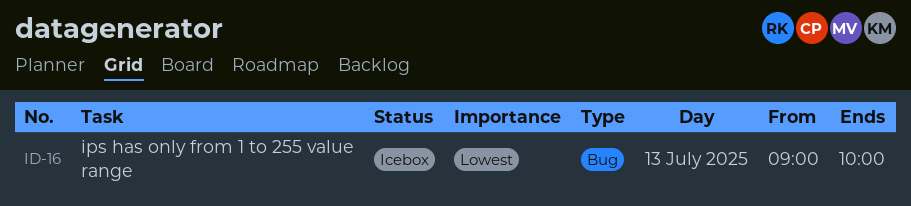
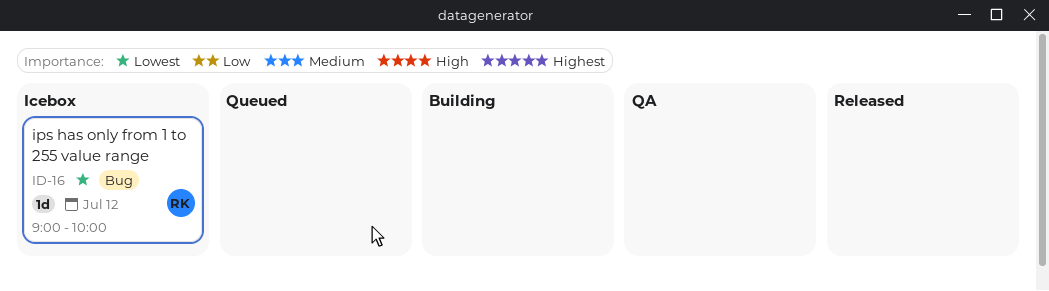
ID-16, day: Jul 13 -> Jul 12

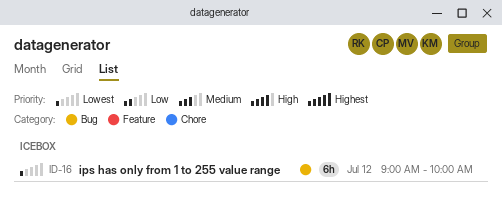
ID-16, estimate: 1d -> 6h

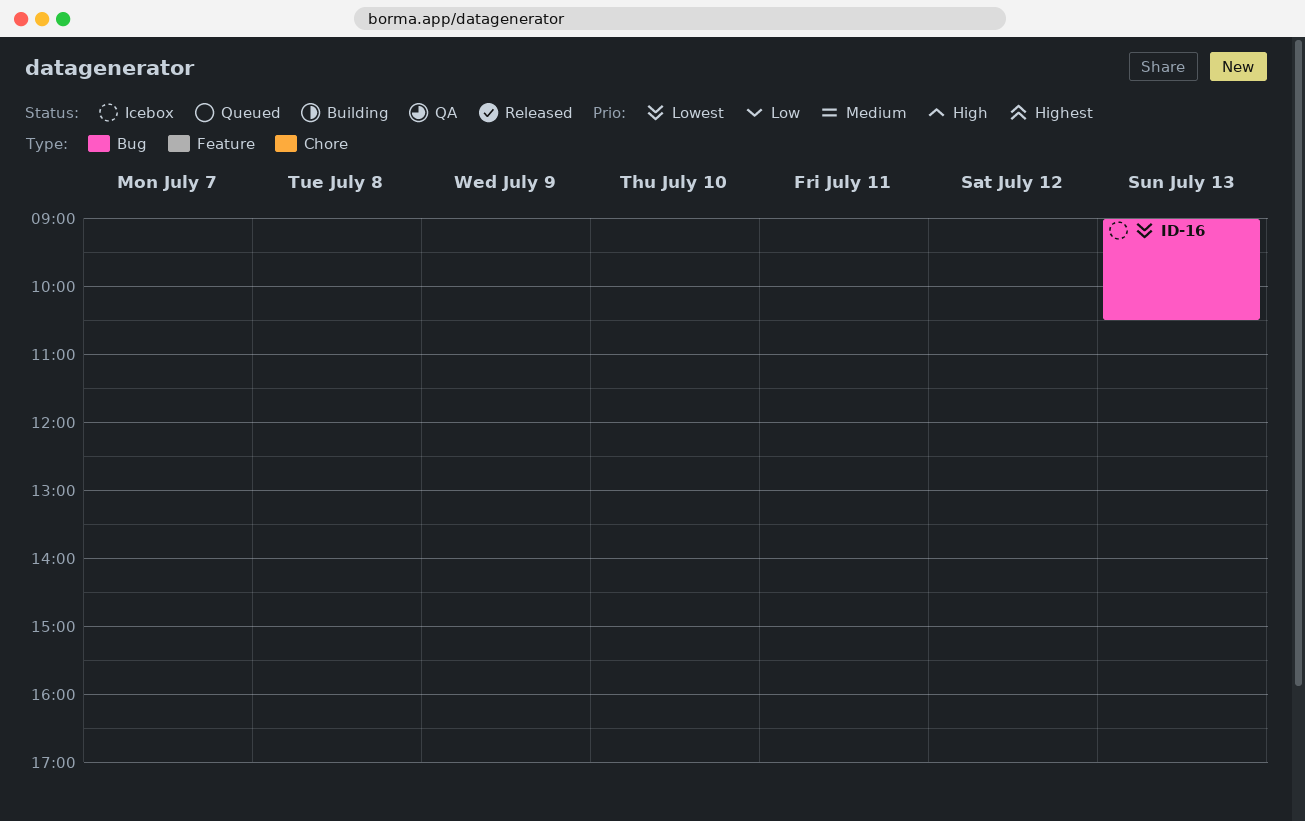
ID-16, day: Jul 12 -> Jul 13
ID-16, ends: 10:00 -> 10:30

